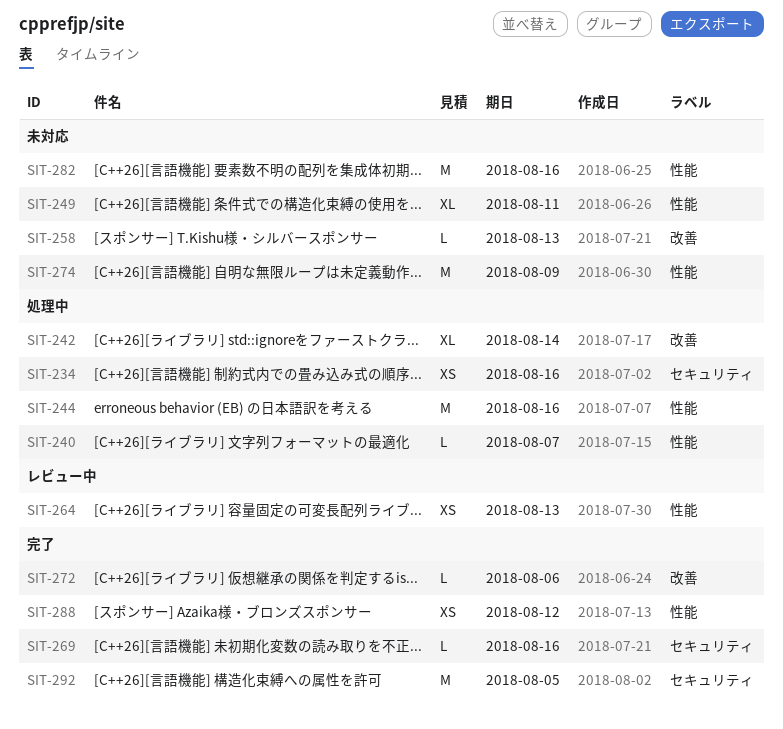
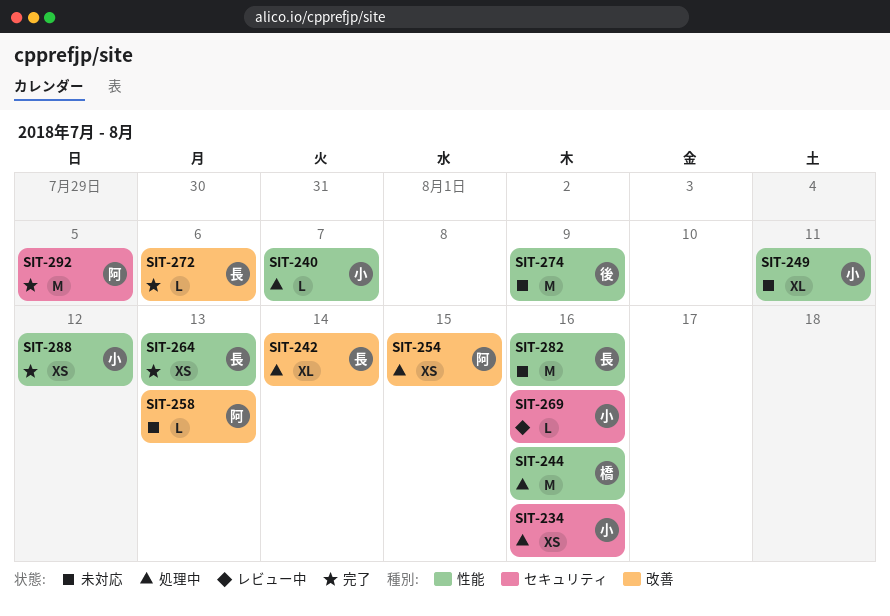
SIT-254: none -> present
SIT-264, status: レビュー中 -> 完了
SIT-269, status: 完了 -> レビュー中

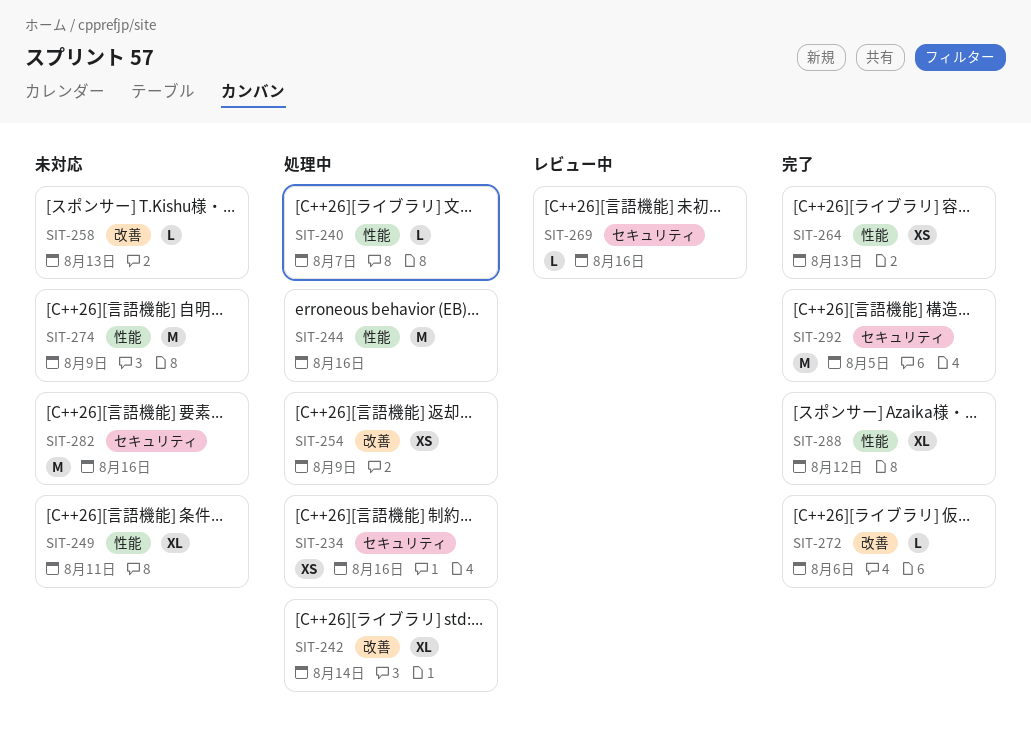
SIT-254, due: Aug 15 -> Aug 9
SIT-282, label: 性能 -> セキュリティ
SIT-288, estimate: XS -> XL

